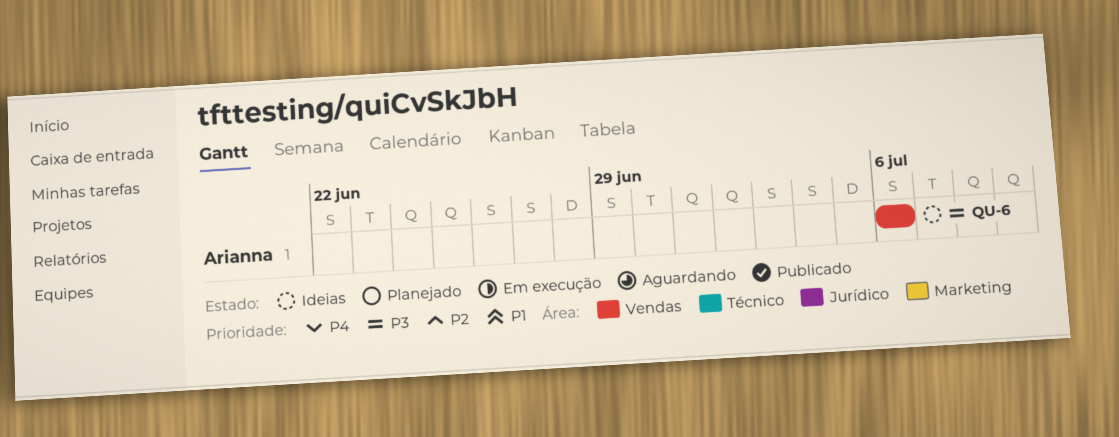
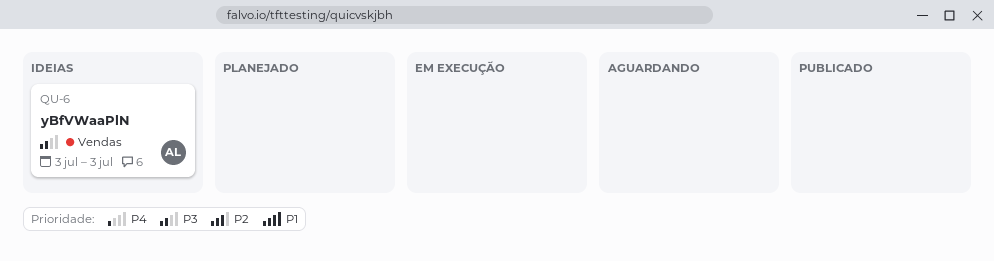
QU-6, start: Jul 6 -> Jul 3
QU-6, due: Jul 6 -> Jul 3

